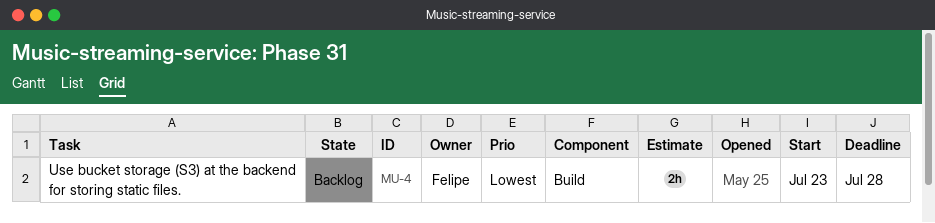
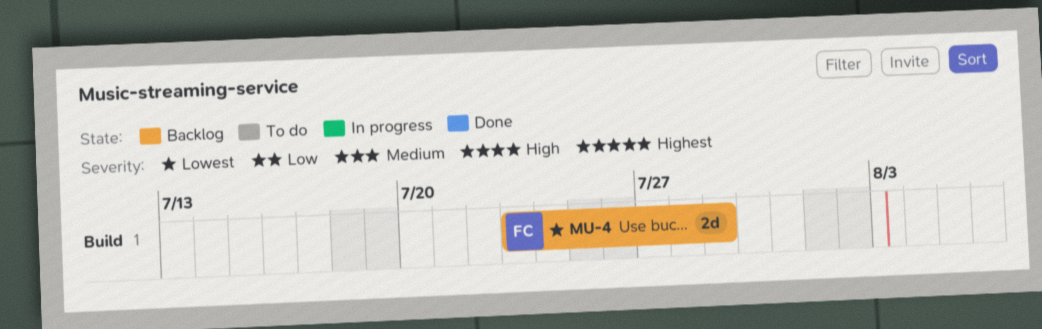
MU-4, estimate: 2h -> 2d
MU-4, due: Jul 28 -> Jul 29

